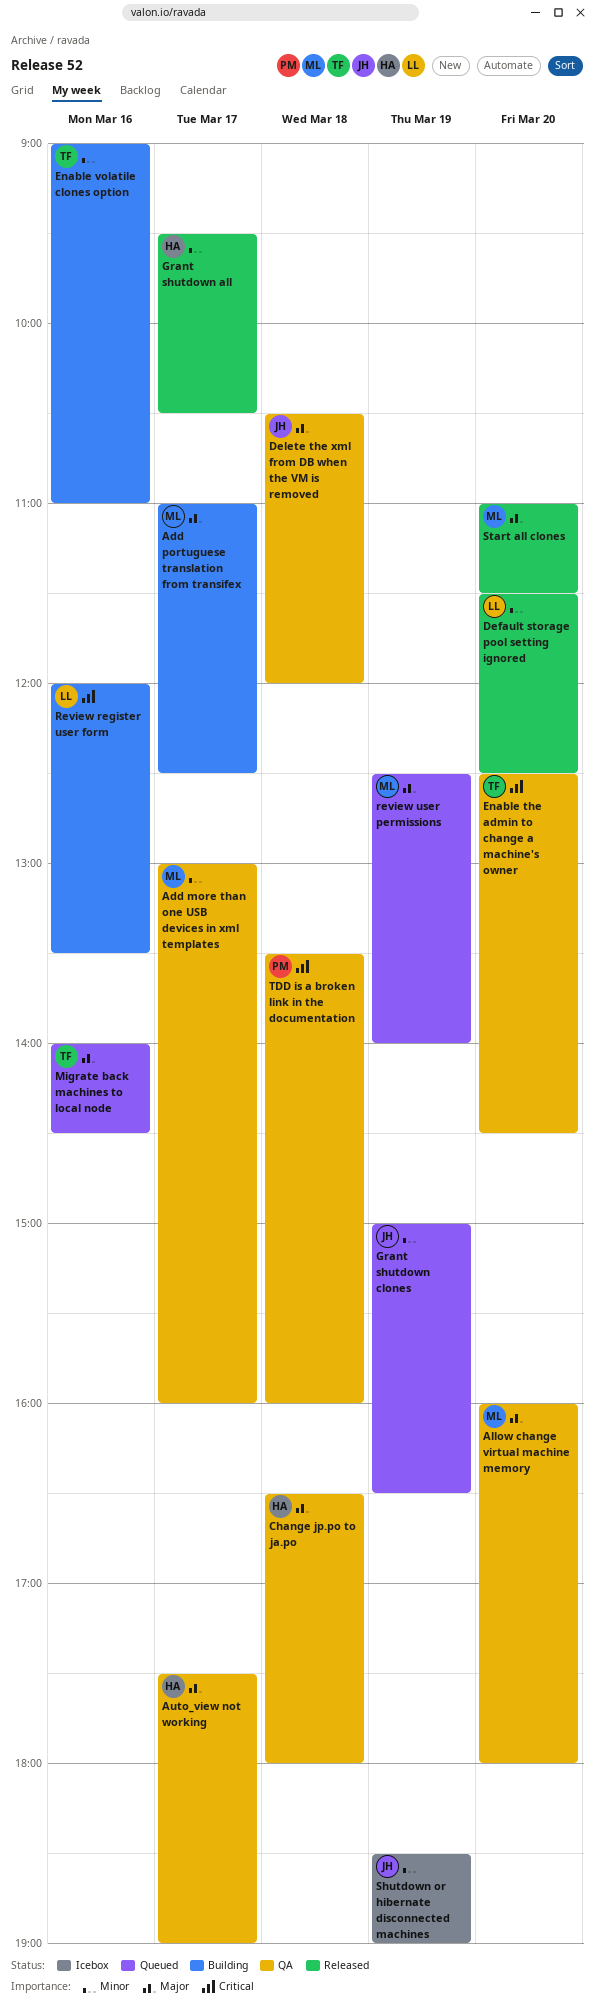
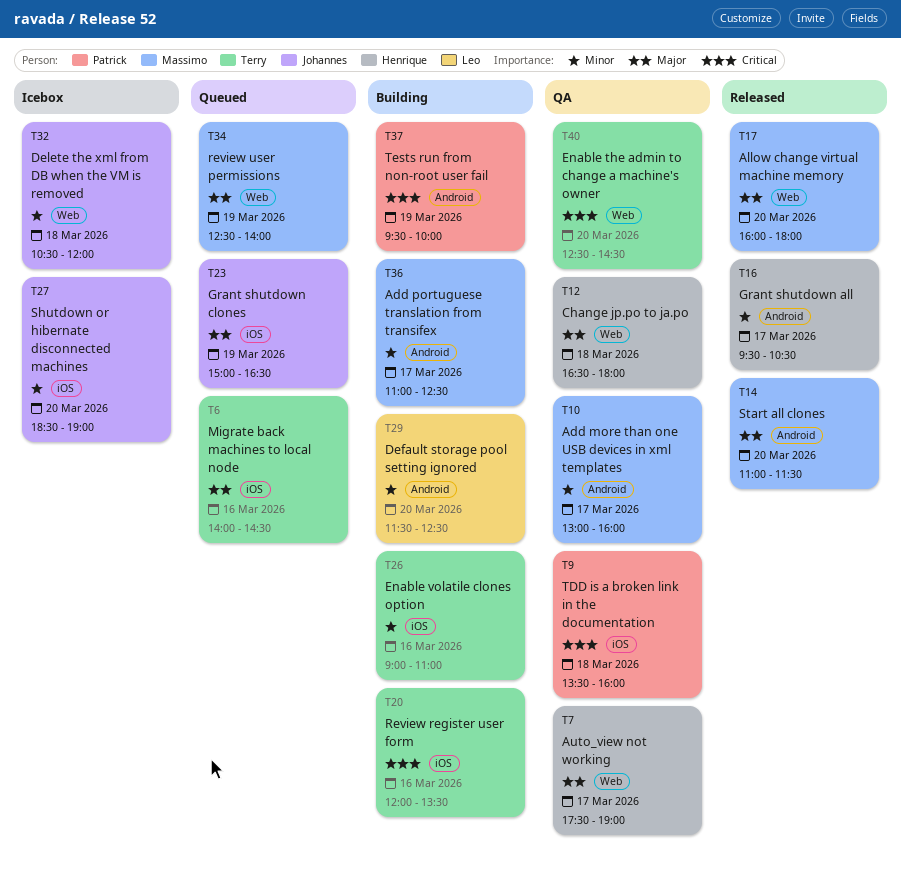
Add portuguese translation from transifex, priority: Major -> Minor
Allow change virtual machine memory, status: QA -> Released
Default storage pool setting ignored, status: Released -> Building
Delete the xml from DB when the VM is removed, status: QA -> Icebox
Delete the xml from DB when the VM is removed, priority: Major -> Minor
Grant shutdown clones, priority: Minor -> Major
Review register user form, owner: Leo -> Terry
Shutdown or hibernate disconnected machines, day: Mar 19 -> Mar 20
Tests run from non-root user fail: none -> present

